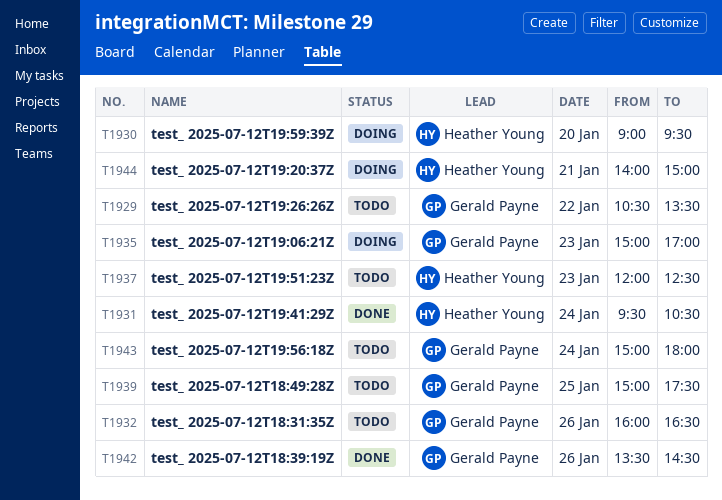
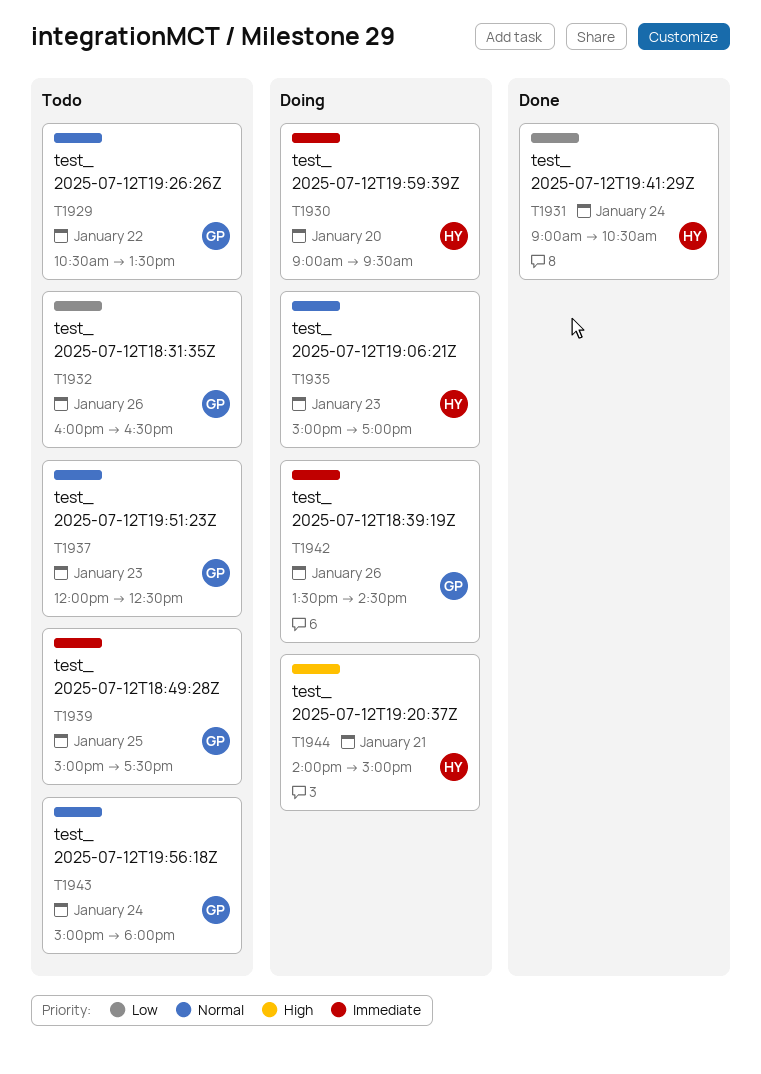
T1931, begins: 09:30 -> 09:00
T1935, owner: Gerald Payne -> Heather Young
T1937, owner: Heather Young -> Gerald Payne
T1942, status: Done -> Doing

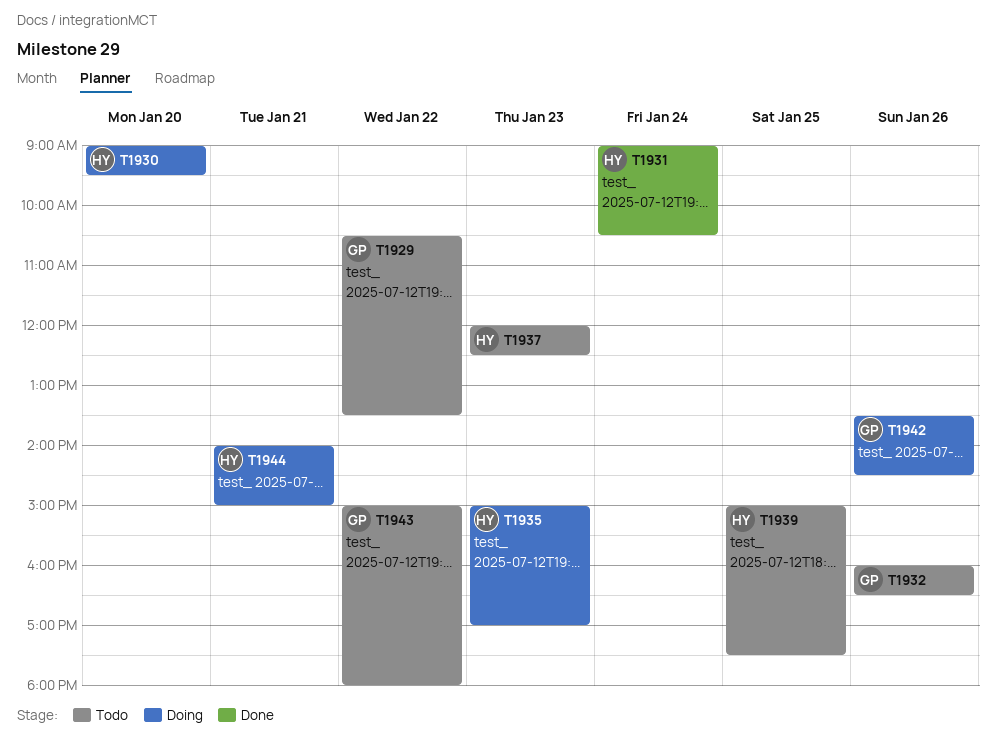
T1937, owner: GP -> HY
T1939, owner: GP -> HY
T1943, day: Jan 24 -> Jan 22

